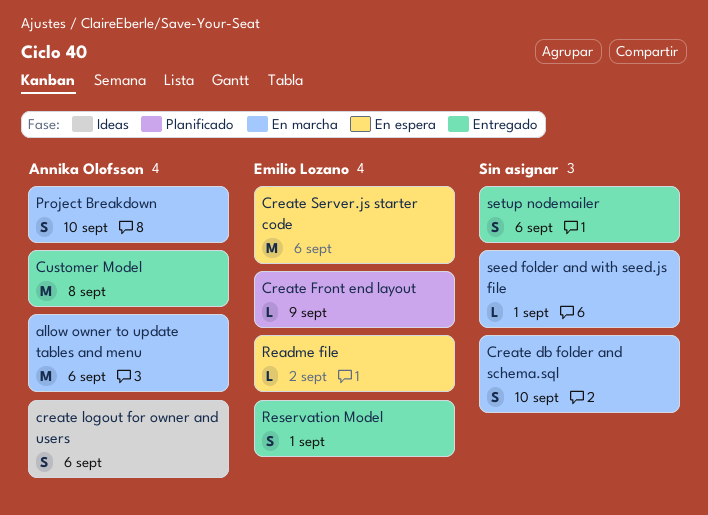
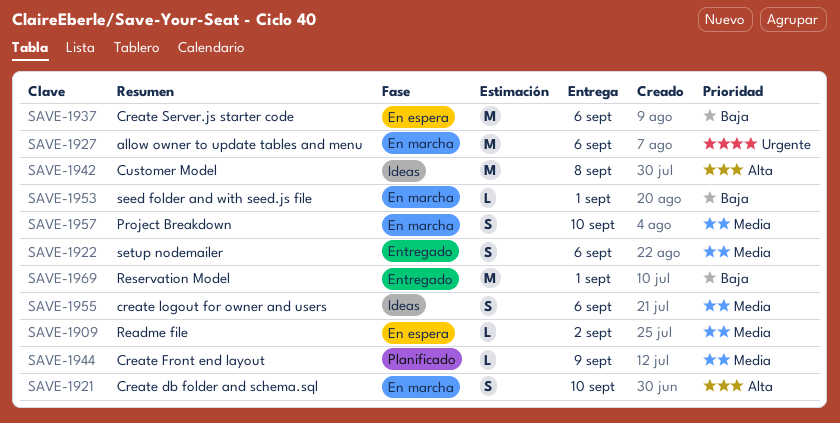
Customer Model, status: Entregado -> Ideas
Reservation Model, estimate: S -> M

